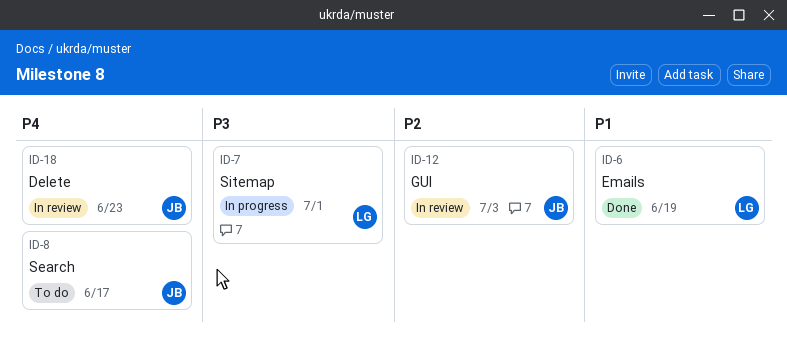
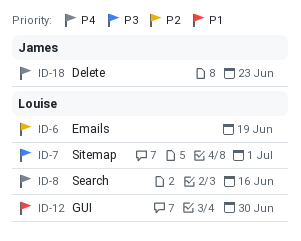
ID-6, priority: P1 -> P2
ID-8, owner: James -> Louise
ID-8, due: Jun 17 -> Jun 16
ID-12, owner: James -> Louise
ID-12, priority: P2 -> P1
ID-12, due: Jul 3 -> Jun 30

